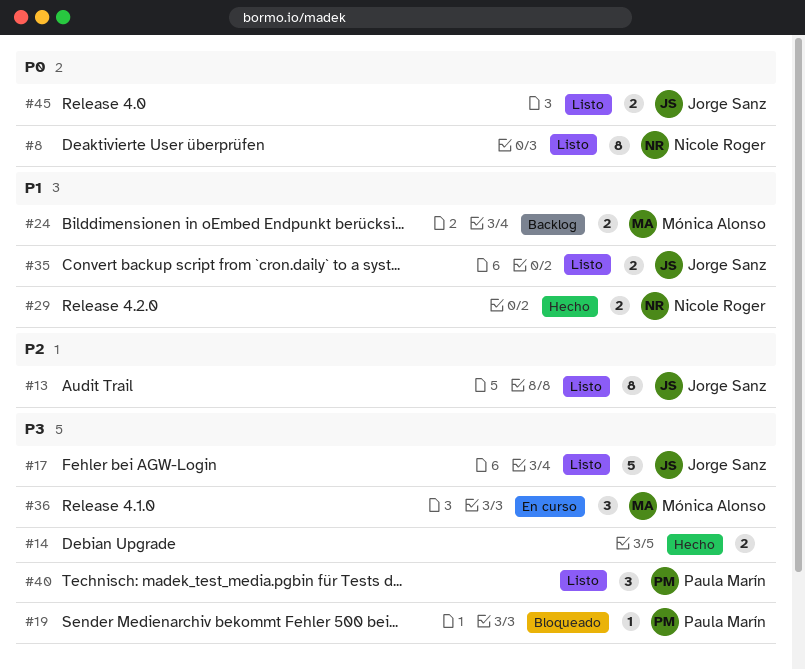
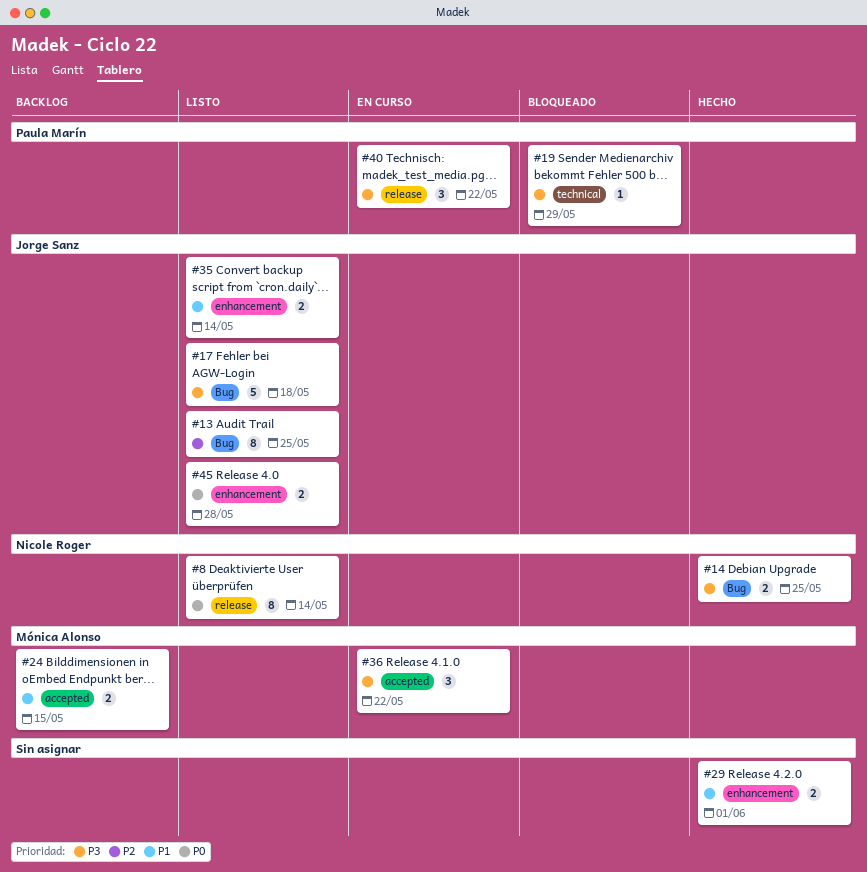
#14, owner: none -> Nicole Roger
#29, owner: Nicole Roger -> none
#40, status: Listo -> En curso

